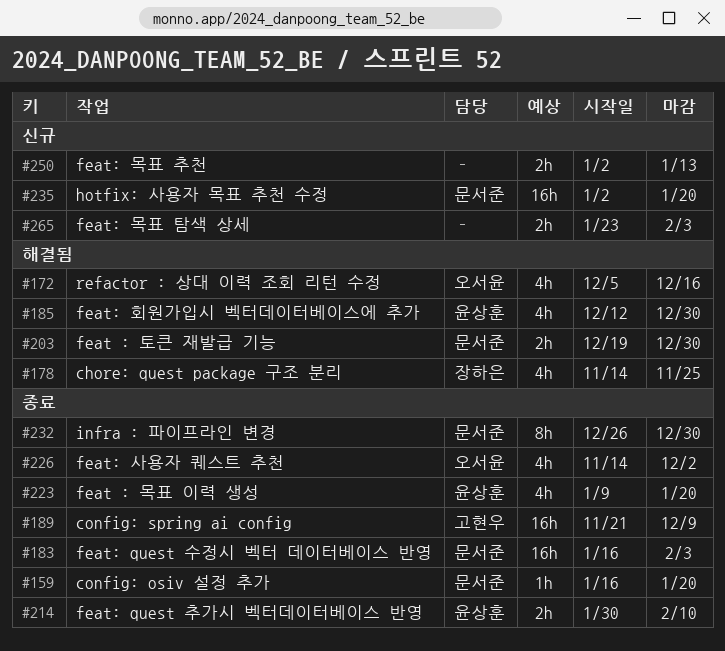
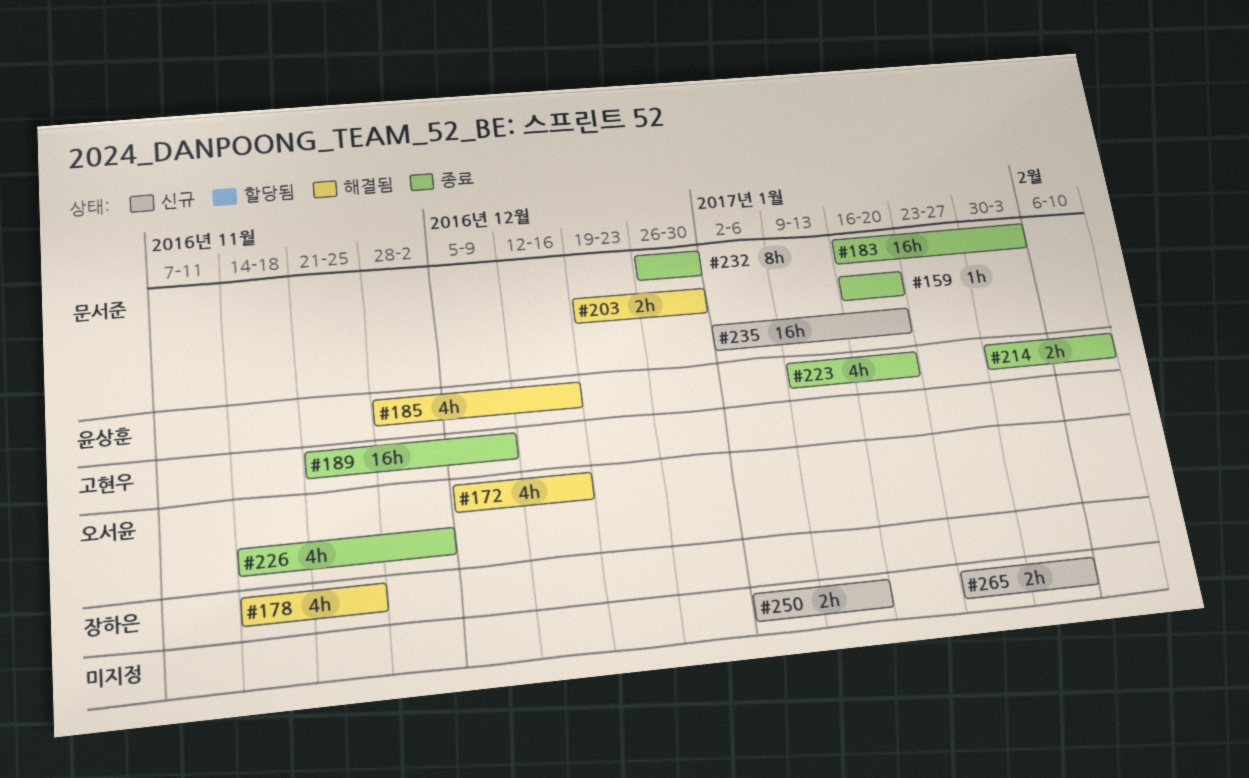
#185, start: Dec 12 -> Nov 28
#185, due: Dec 30 -> Dec 16

